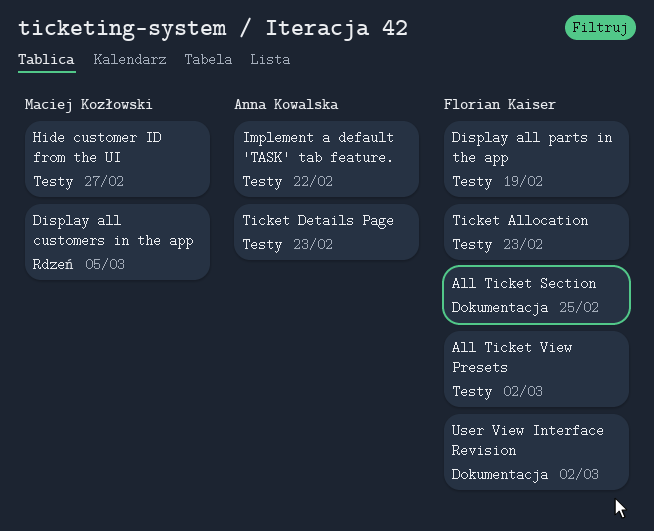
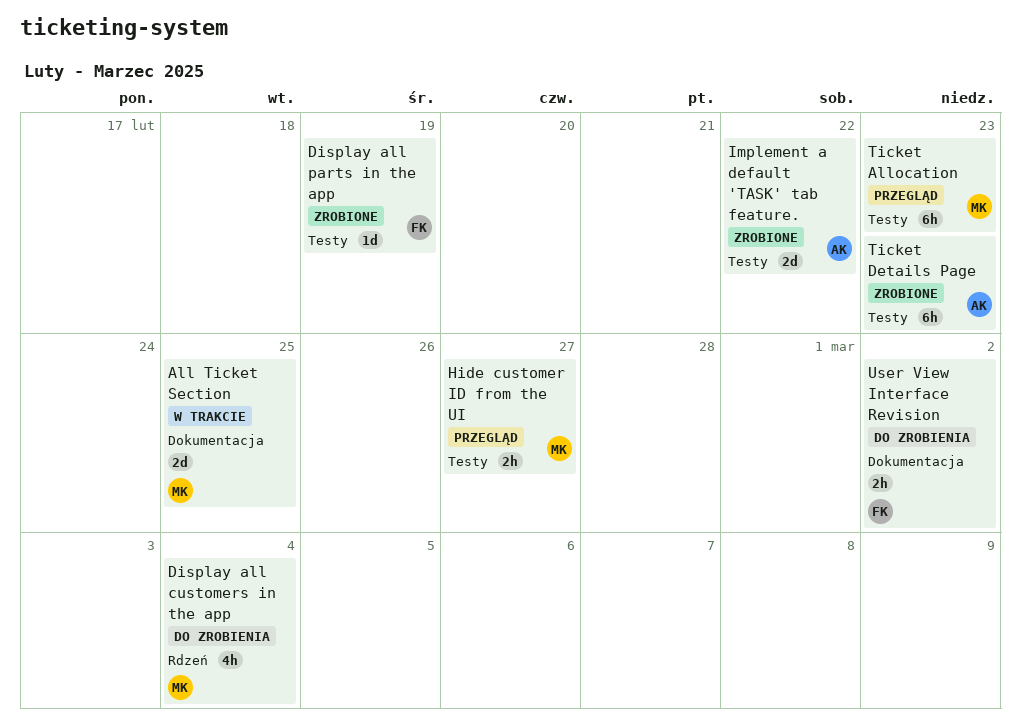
All Ticket Section, owner: Florian Kaiser -> Maciej Kozłowski
All Ticket View Presets: present -> none
Display all customers in the app, due: Mar 5 -> Mar 4
Ticket Allocation, owner: Florian Kaiser -> Maciej Kozłowski

